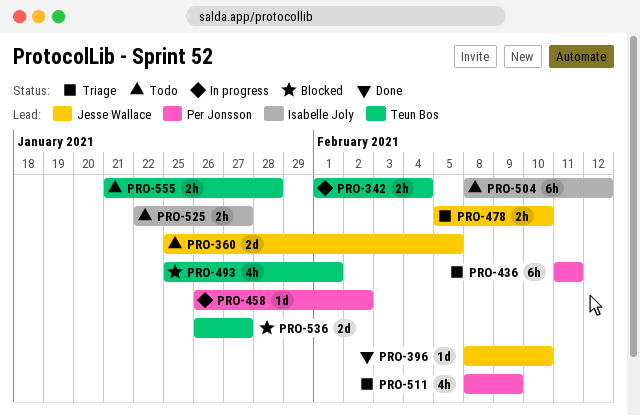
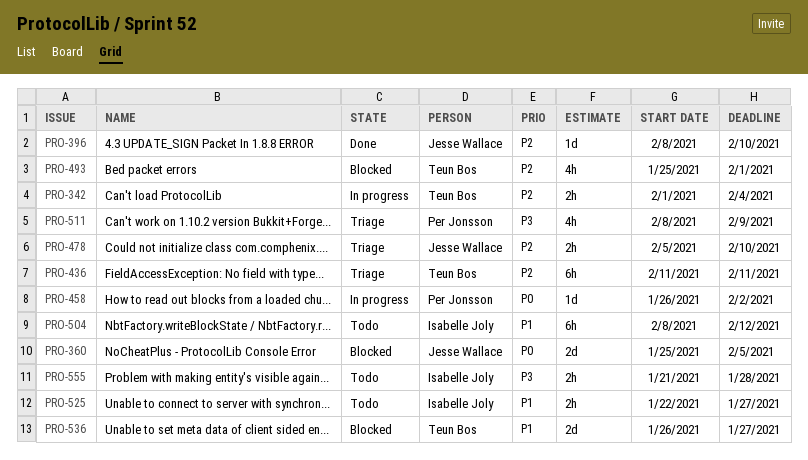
PRO-360, status: Todo -> Blocked
PRO-436, owner: Per Jonsson -> Teun Bos
PRO-555, owner: Teun Bos -> Isabelle Joly

